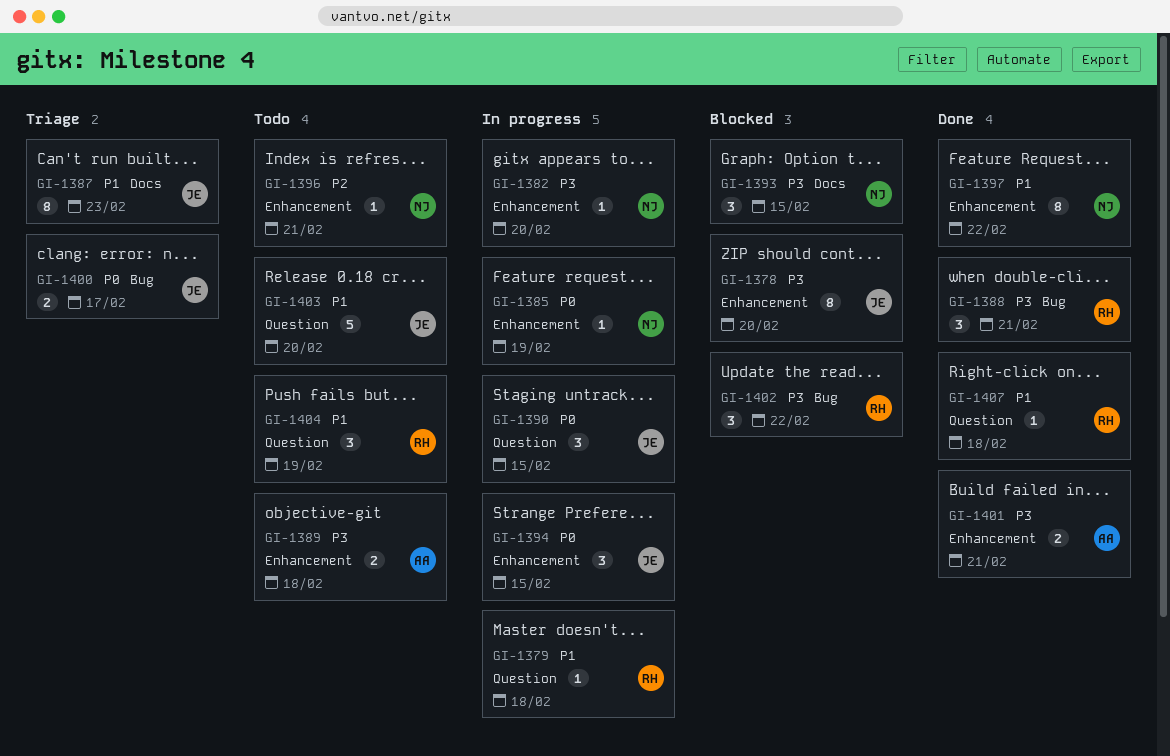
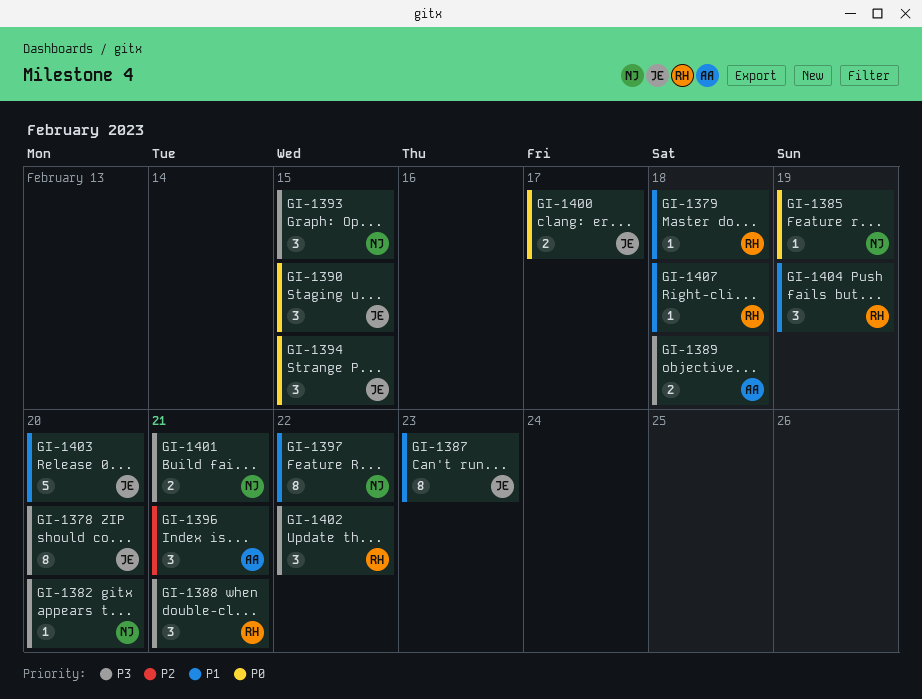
GI-1396, owner: NJ -> AA
GI-1396, estimate: 1 -> 3
GI-1401, owner: AA -> NJ

